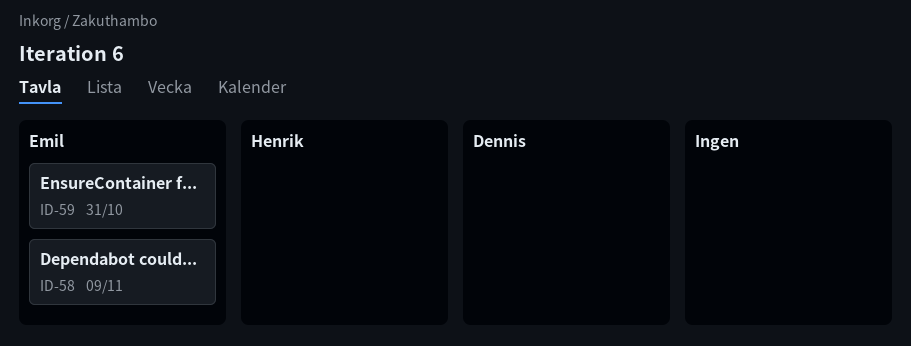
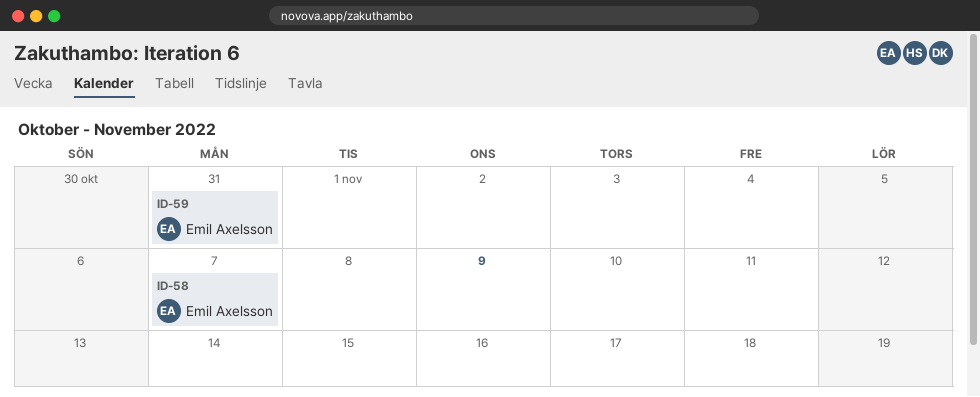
ID-58, due: Nov 9 -> Nov 7

